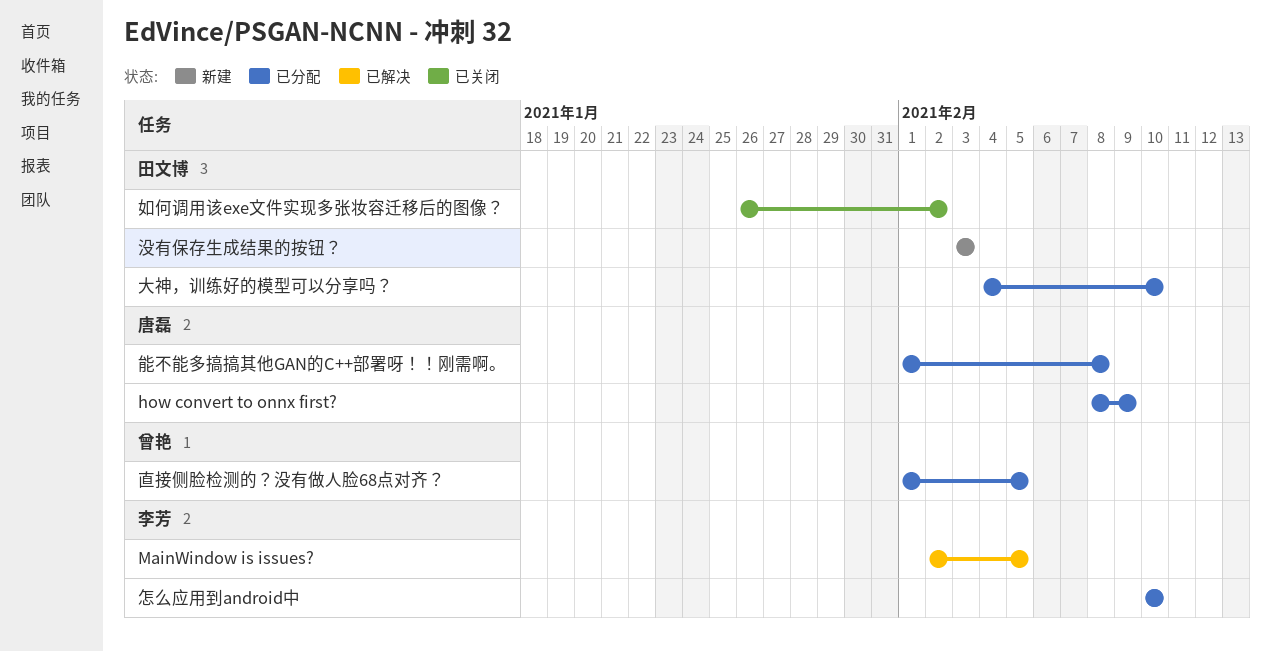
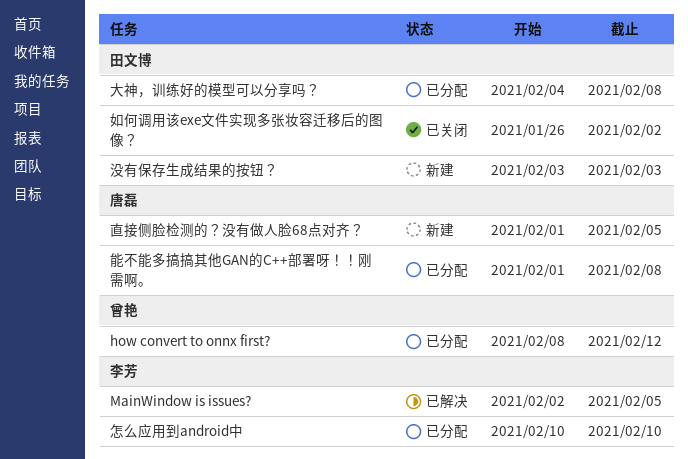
how convert to onnx first?, owner: 唐磊 -> 曾艳
how convert to onnx first?, due: Feb 9 -> Feb 12
大神，训练好的模型可以分享吗？, due: Feb 10 -> Feb 8
直接侧脸检测的？没有做人脸68点对齐？, status: 已分配 -> 新建
直接侧脸检测的？没有做人脸68点对齐？, owner: 曾艳 -> 唐磊

